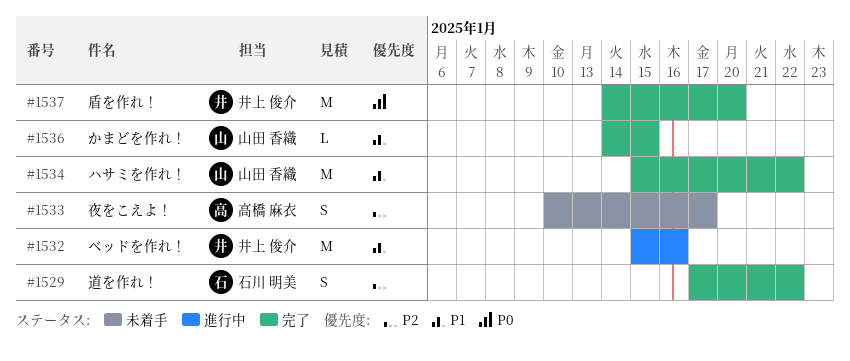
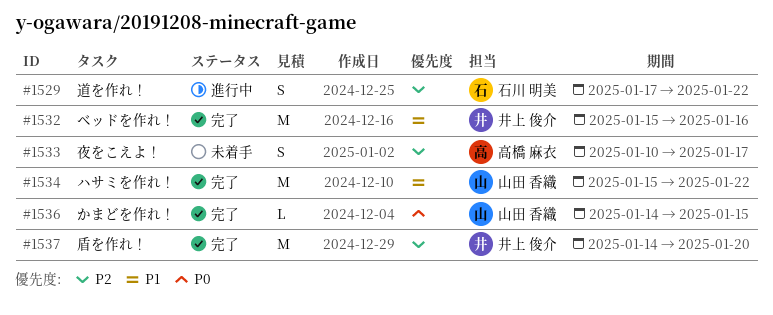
#1529, status: 完了 -> 進行中
#1532, status: 進行中 -> 完了
#1536, priority: P1 -> P0
#1537, priority: P0 -> P2

